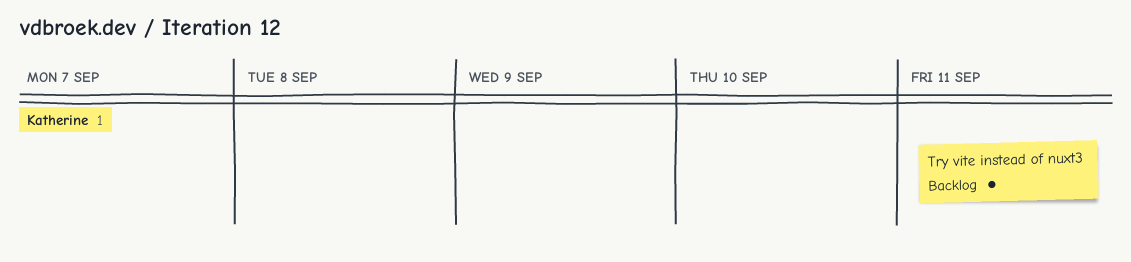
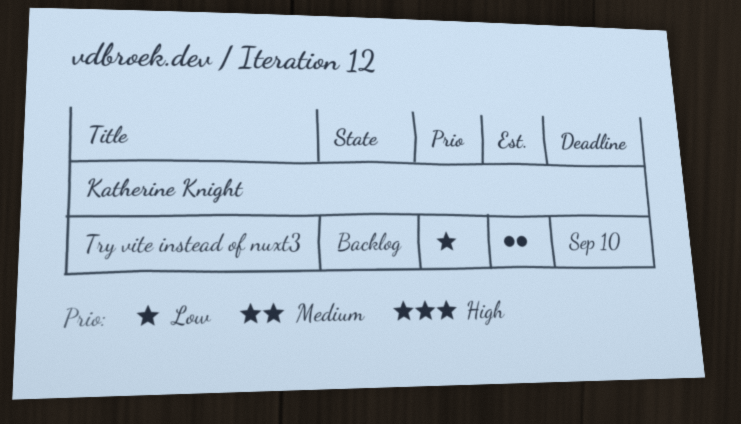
Try vite instead of nuxt3, estimate: 1 -> 2
Try vite instead of nuxt3, due: Sep 11 -> Sep 10

